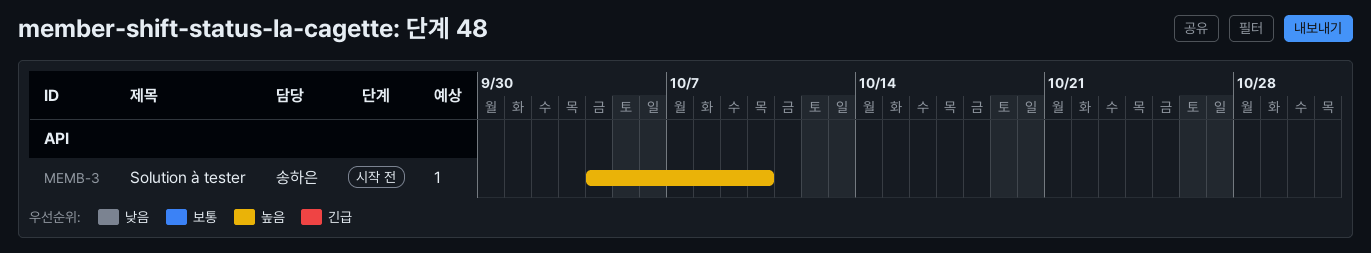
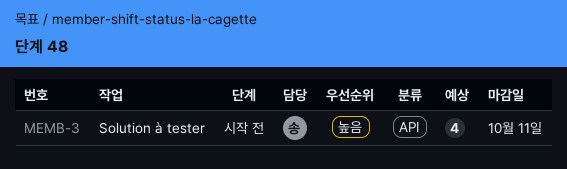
MEMB-3, estimate: 1 -> 4
MEMB-3, due: Oct 10 -> Oct 11

